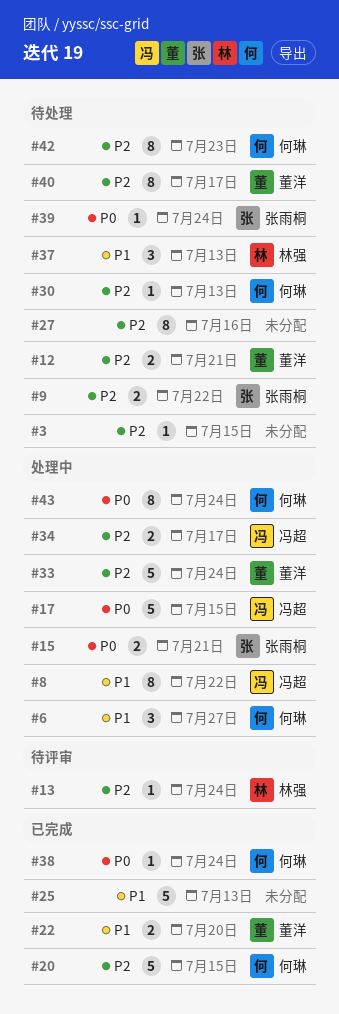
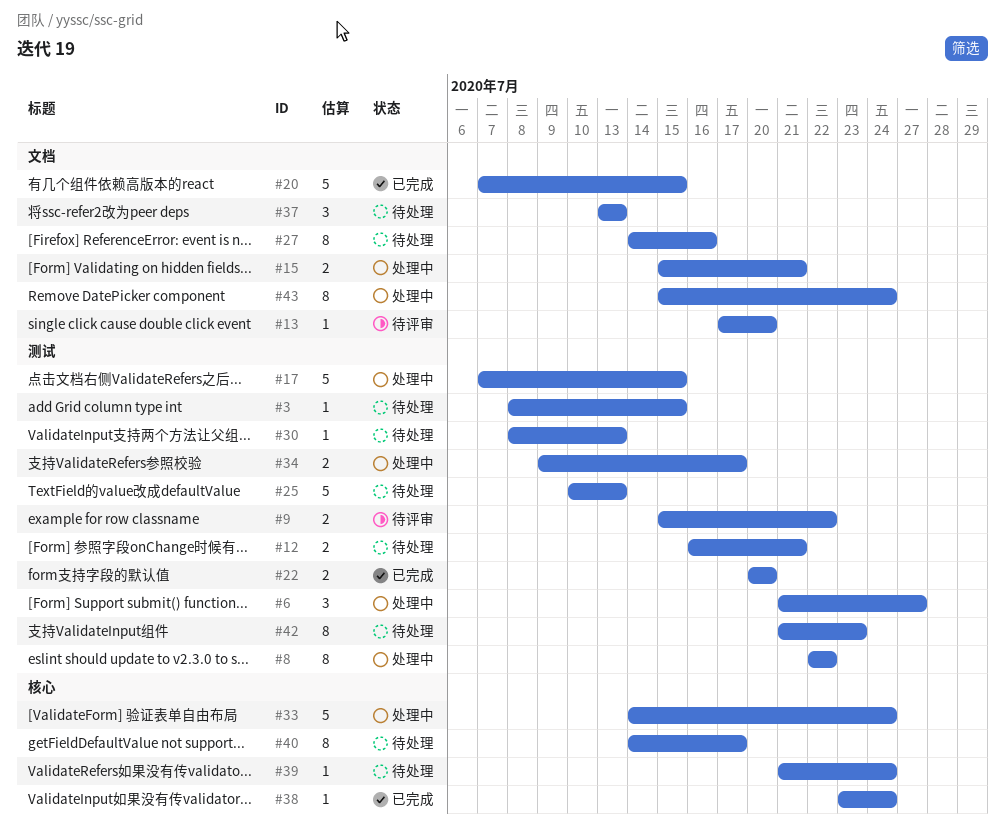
#9, status: 待处理 -> 待评审
#13, due: Jul 24 -> Jul 20
#25, status: 已完成 -> 待处理

